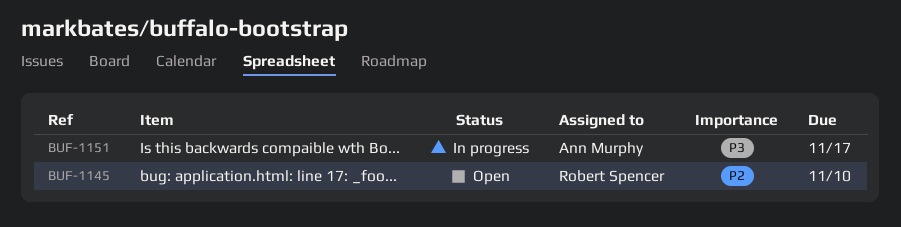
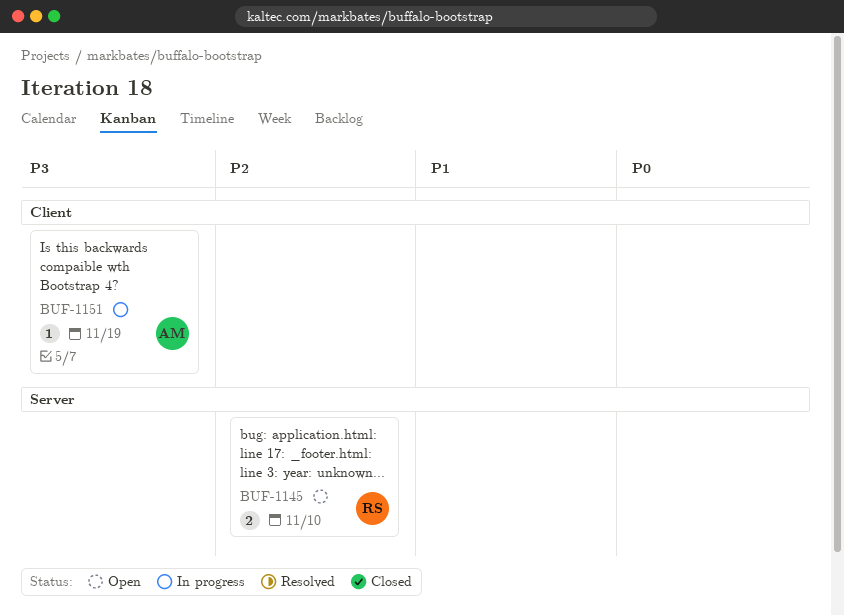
BUF-1151, due: Nov 17 -> Nov 19

